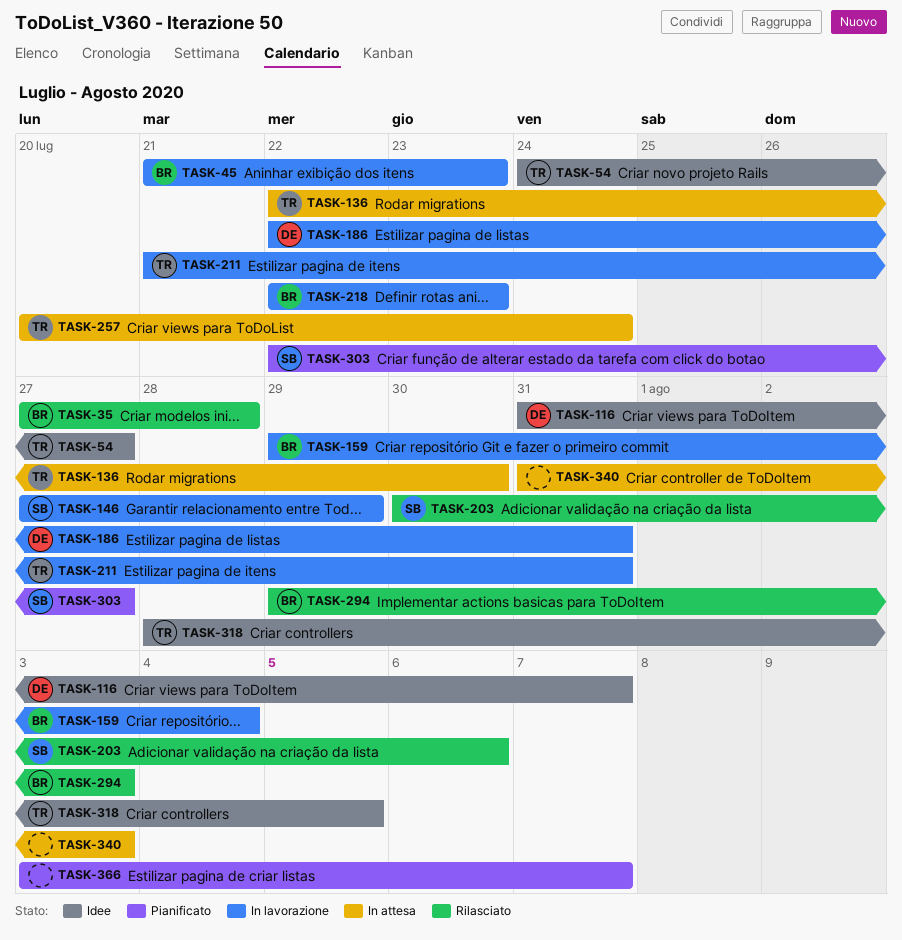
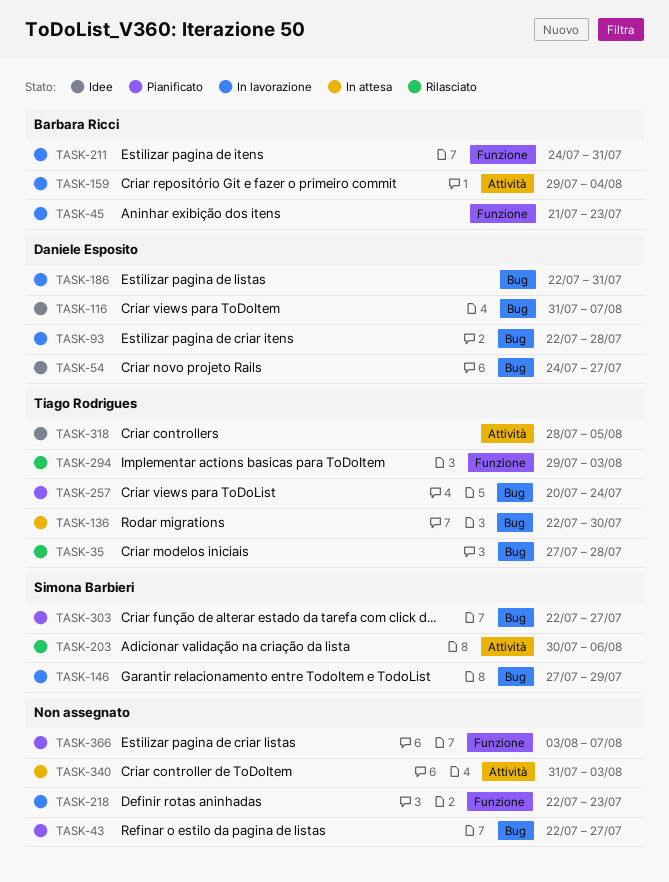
TASK-35, owner: Barbara Ricci -> Tiago Rodrigues
TASK-43: none -> present
TASK-54, owner: Tiago Rodrigues -> Daniele Esposito
TASK-93: none -> present
TASK-211, owner: Tiago Rodrigues -> Barbara Ricci
TASK-211, start: Jul 21 -> Jul 24
TASK-218, owner: Barbara Ricci -> none
TASK-257, status: In attesa -> Pianificato
TASK-294, owner: Barbara Ricci -> Tiago Rodrigues

